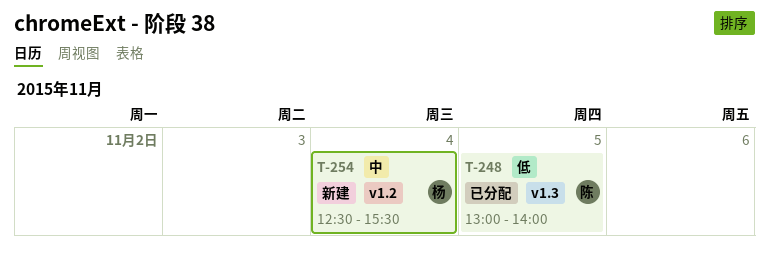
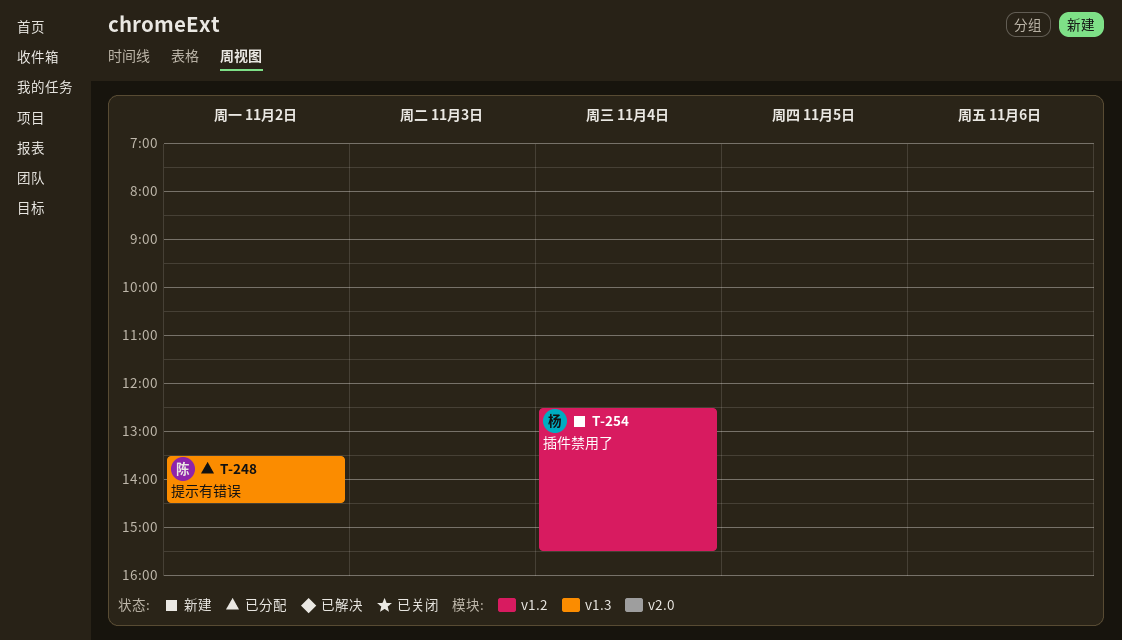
T-248, day: Nov 5 -> Nov 2
T-248, begins: 13:00 -> 13:30
T-248, ends: 14:00 -> 14:30

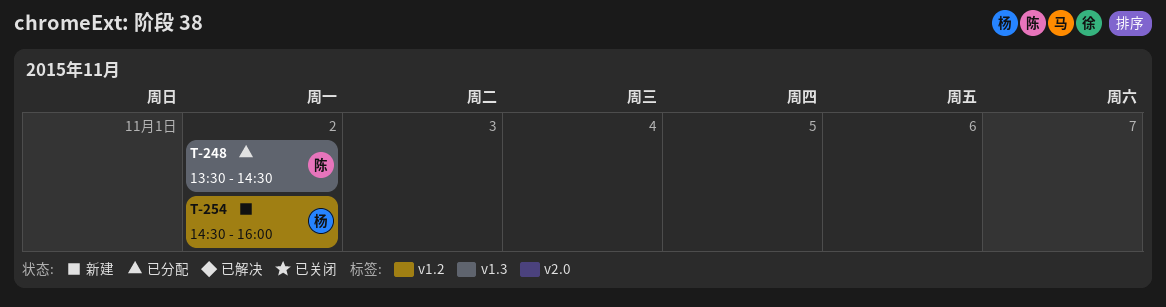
T-254, day: Nov 4 -> Nov 2
T-254, begins: 12:30 -> 14:30
T-254, ends: 15:30 -> 16:00

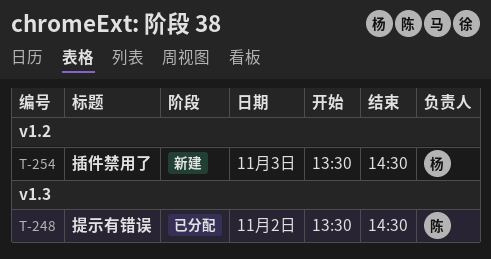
T-254, day: Nov 2 -> Nov 3
T-254, begins: 14:30 -> 13:30
T-254, ends: 16:00 -> 14:30

